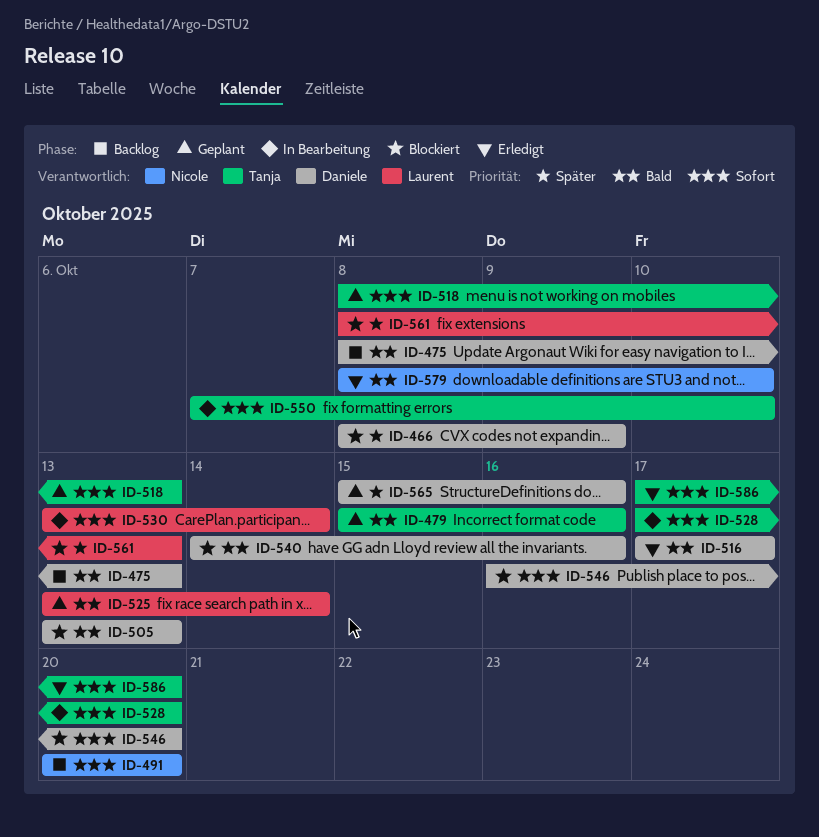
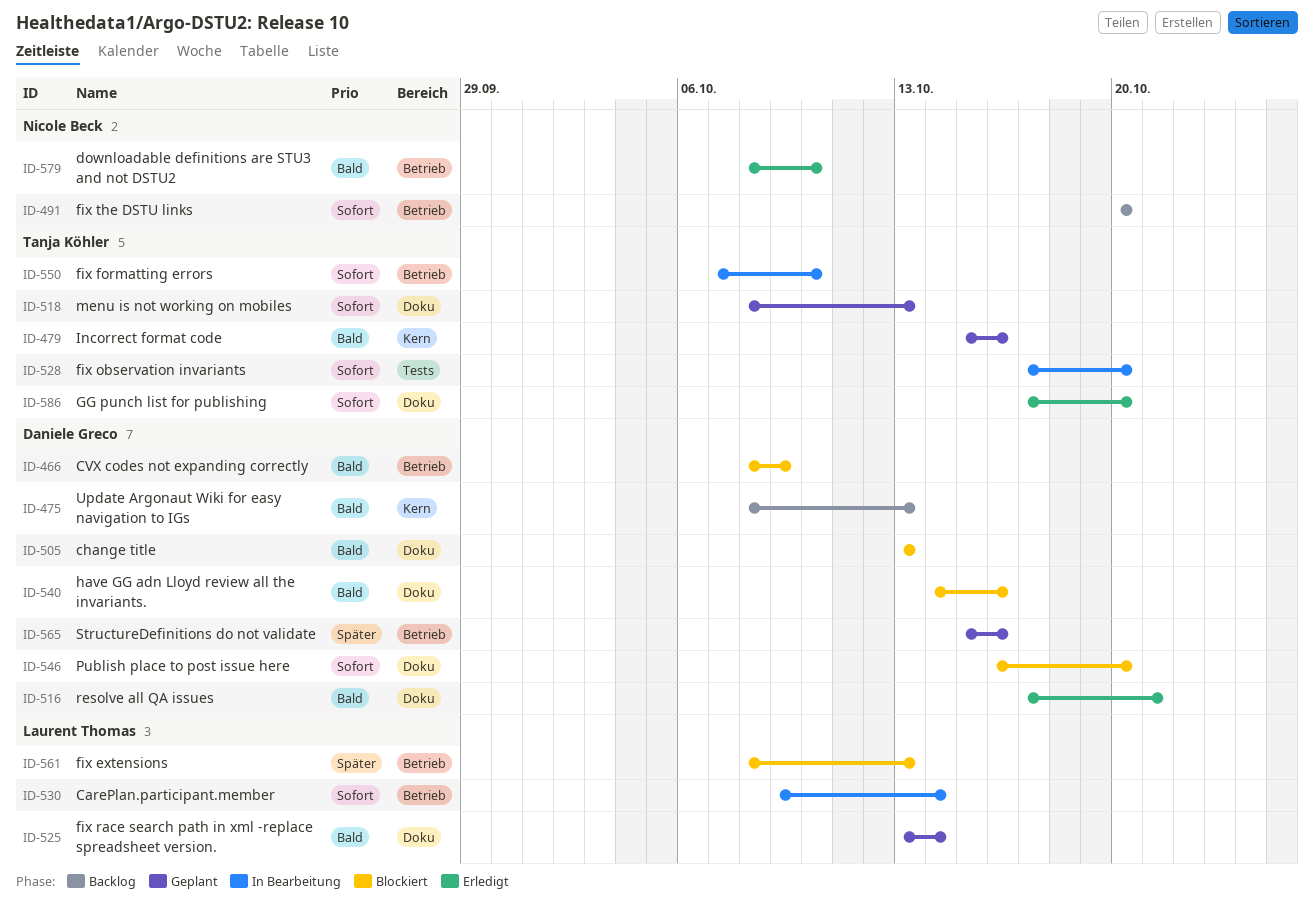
ID-466, priority: Später -> Bald
ID-516, due: Oct 17 -> Oct 21
ID-530, start: Oct 13 -> Oct 9

